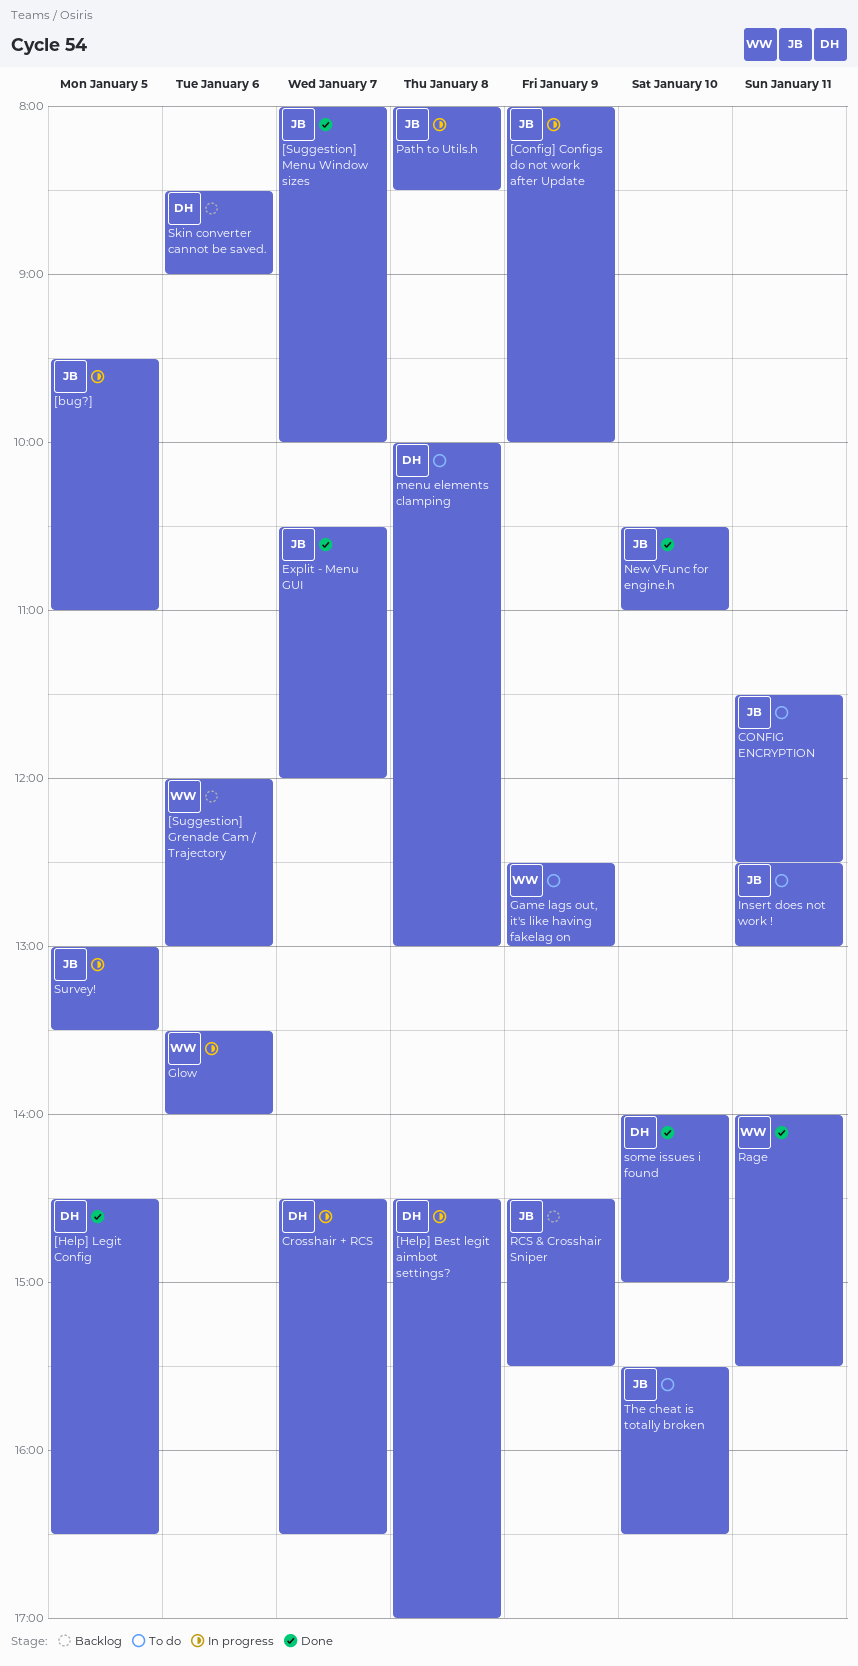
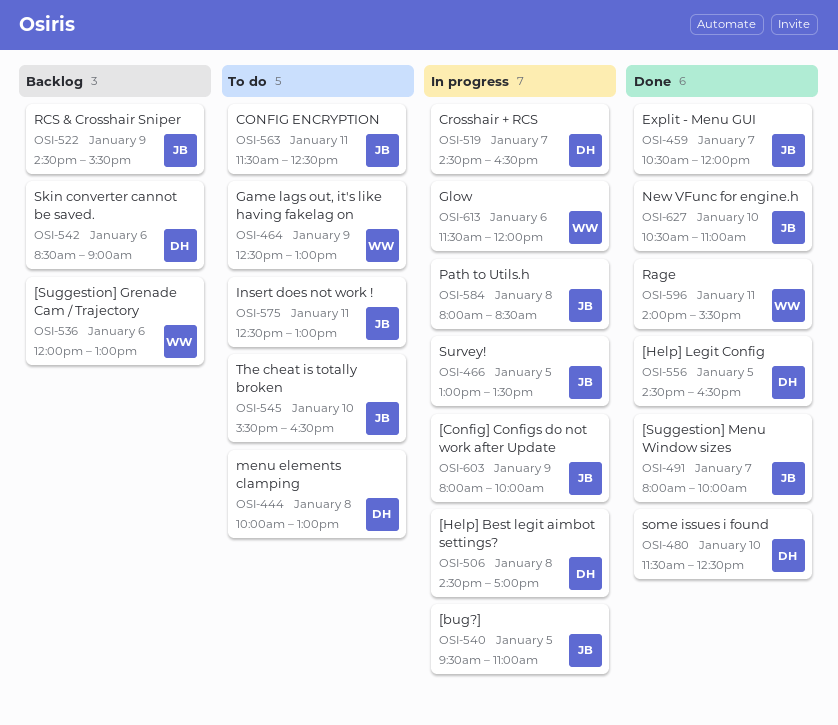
Glow, begins: 13:30 -> 11:30
Glow, ends: 14:00 -> 12:00
some issues i found, begins: 14:00 -> 11:30
some issues i found, ends: 15:00 -> 12:30

